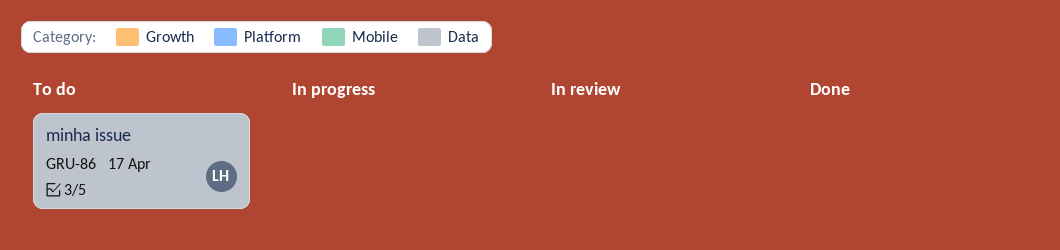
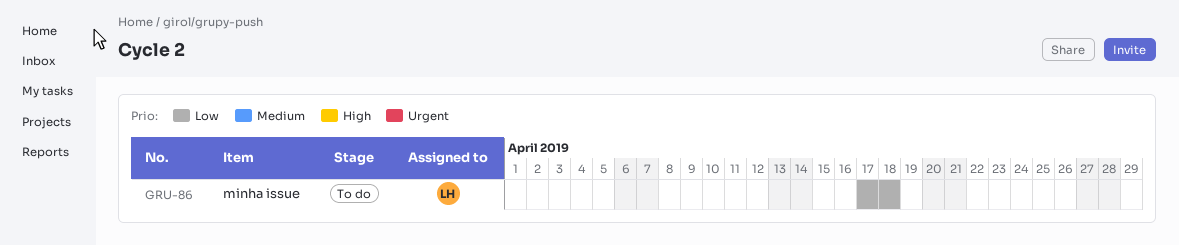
GRU-86, due: Apr 17 -> Apr 18

